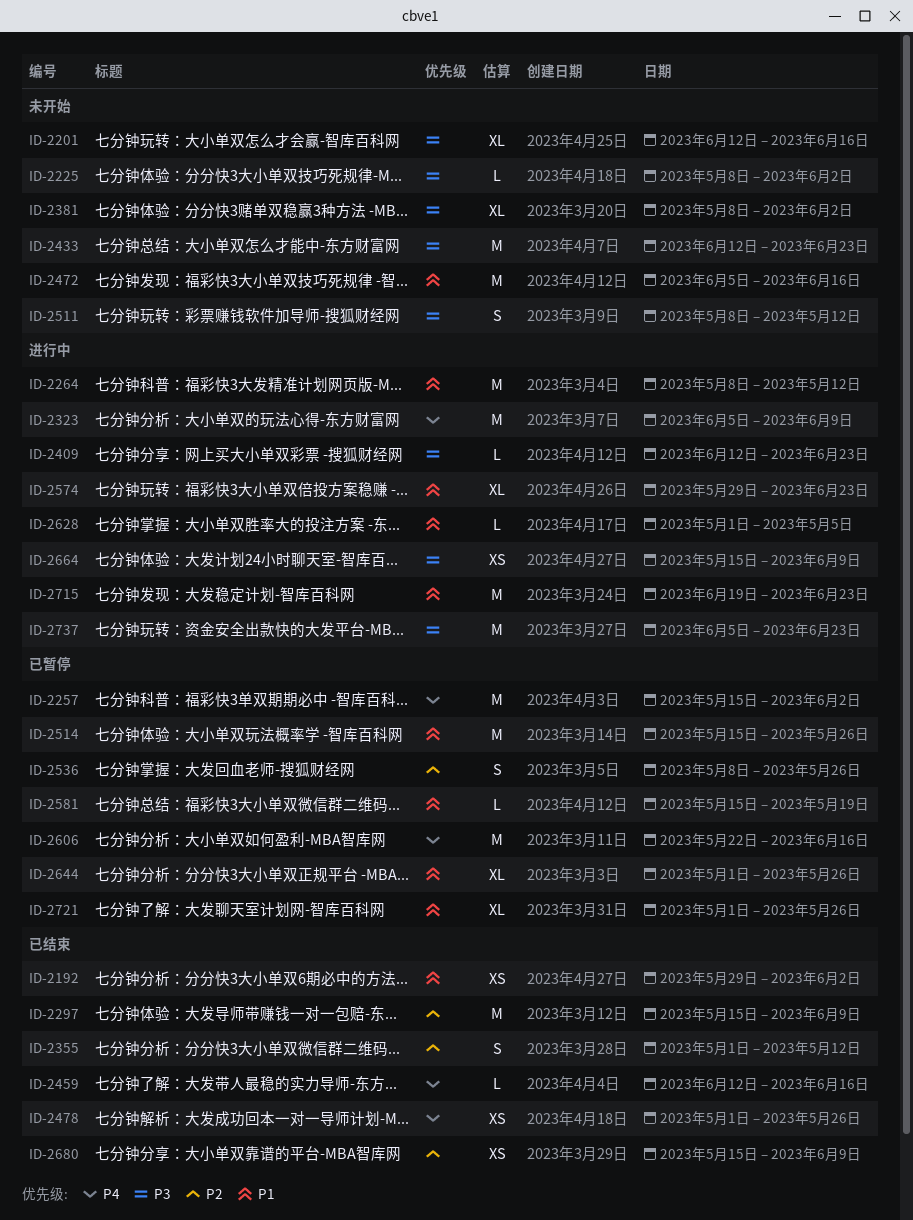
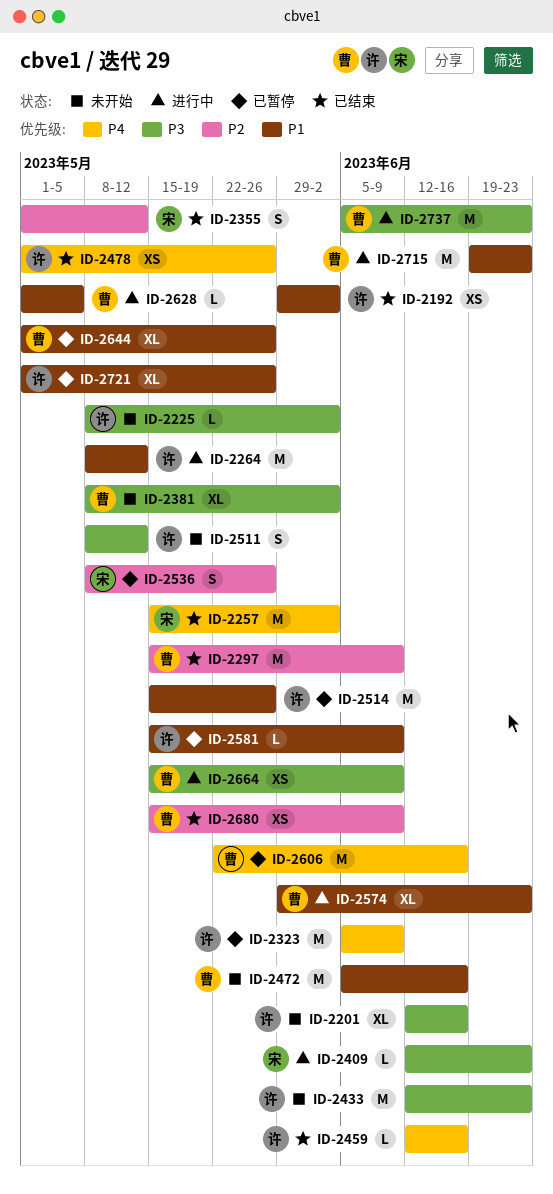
ID-2257, status: 已暂停 -> 已结束
ID-2323, status: 进行中 -> 已暂停
ID-2581, due: May 19 -> Jun 9

